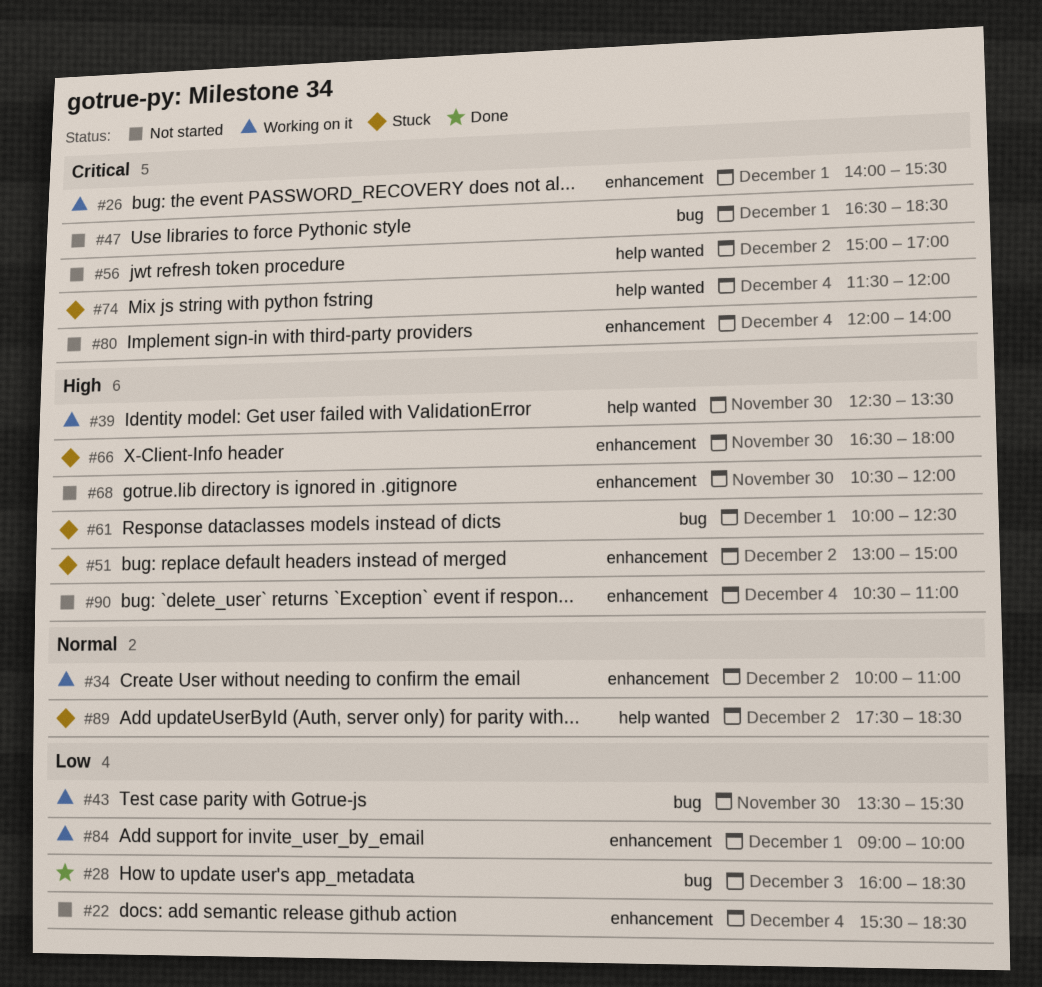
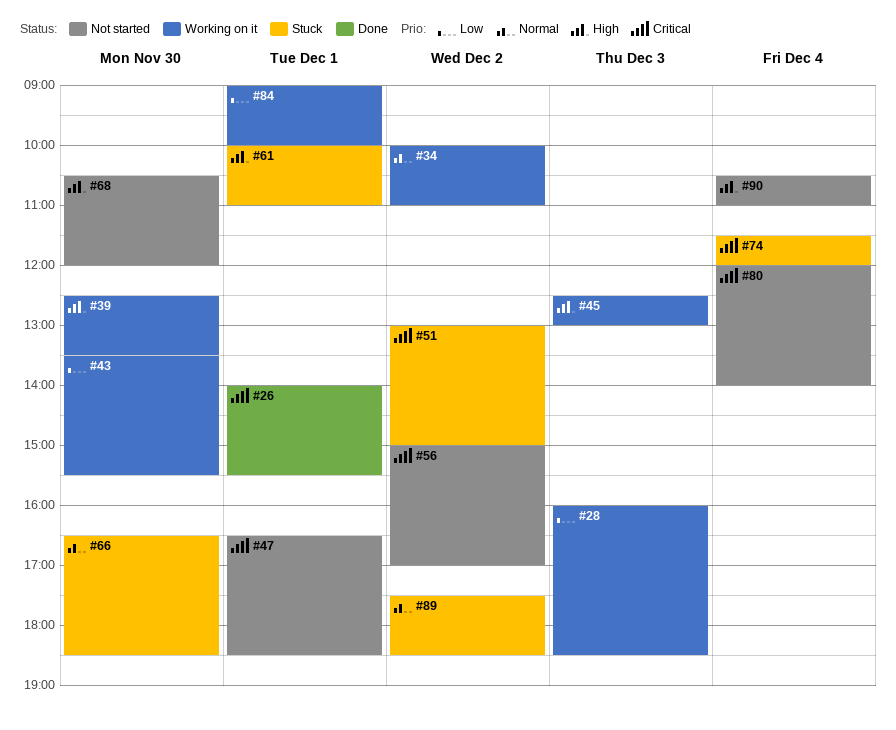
#22: present -> none
#26, status: Working on it -> Done
#28, status: Done -> Working on it
#45: none -> present
#51, priority: High -> Critical
#61, ends: 12:30 -> 11:00
#66, priority: High -> Normal
#66, ends: 18:00 -> 18:30

